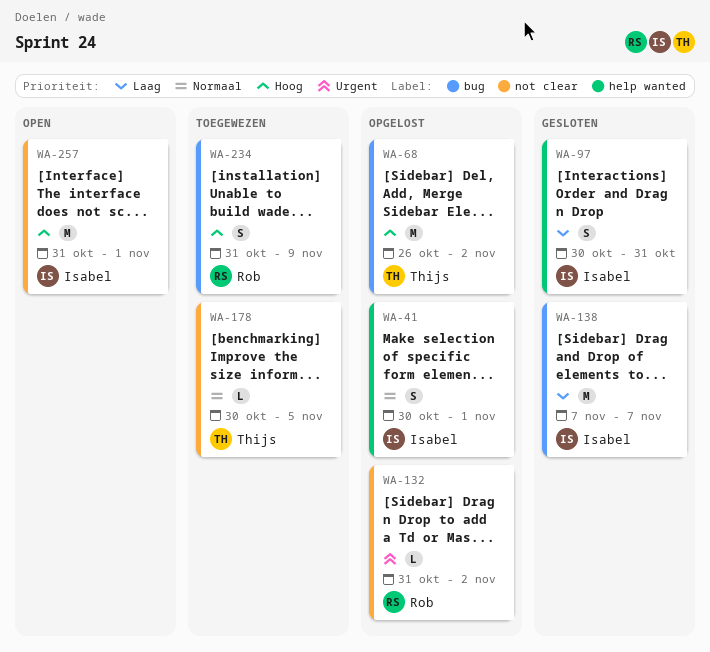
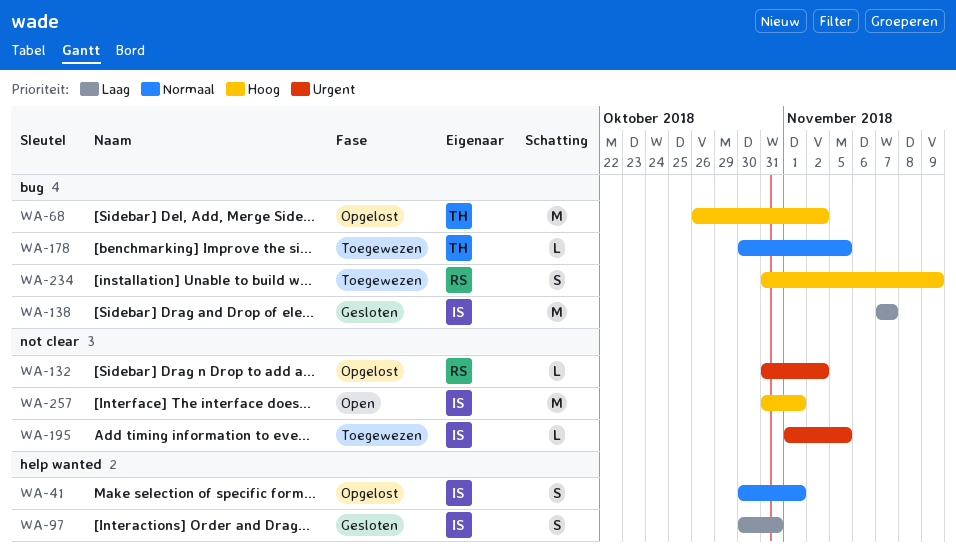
WA-178, label: not clear -> bug
WA-195: none -> present

